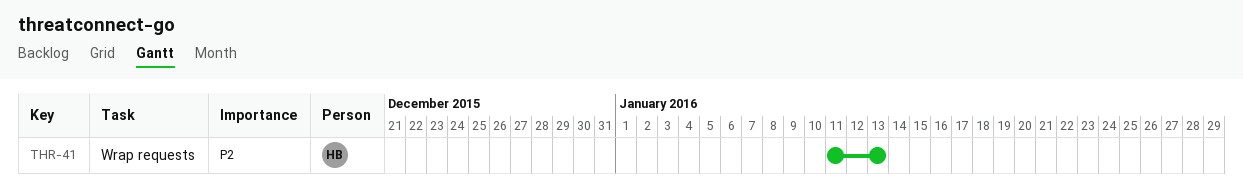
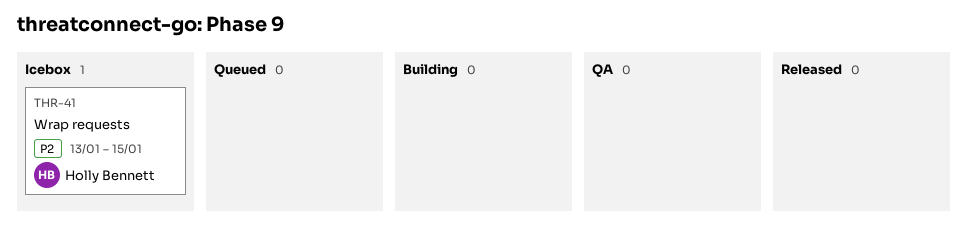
THR-41, start: Jan 11 -> Jan 13
THR-41, due: Jan 13 -> Jan 15

